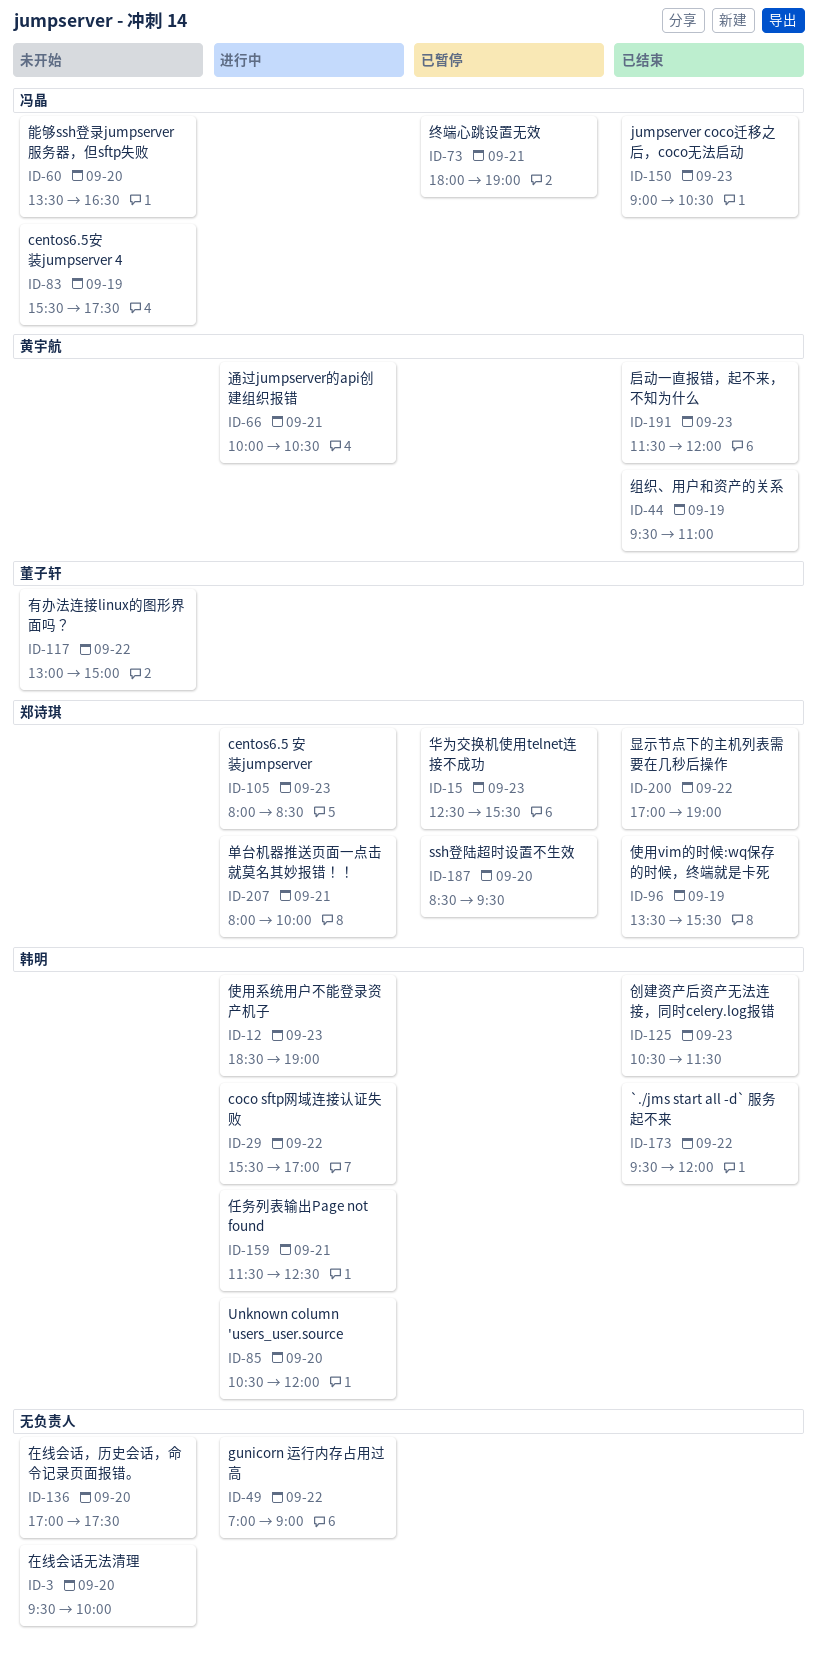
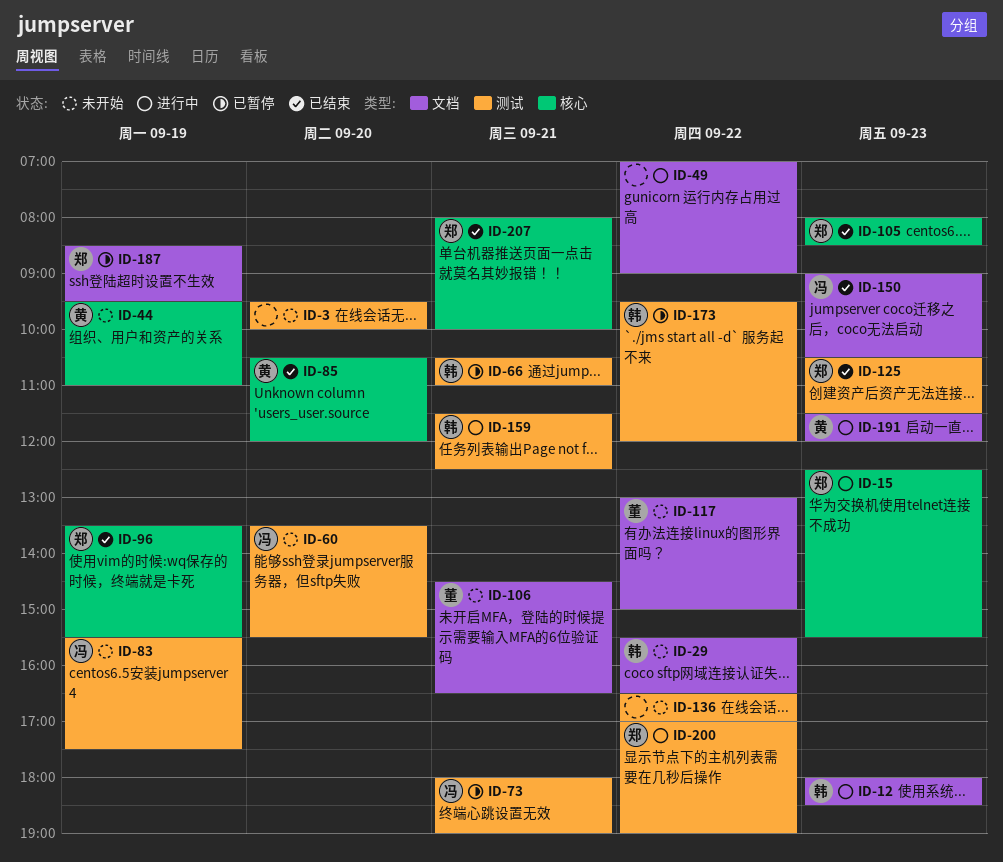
ID-12, begins: 18:30 -> 18:00
ID-12, ends: 19:00 -> 18:30
ID-15, status: 已暂停 -> 进行中
ID-29, status: 进行中 -> 未开始
ID-29, ends: 17:00 -> 16:30
ID-44, status: 已结束 -> 未开始
ID-60, ends: 16:30 -> 15:30
ID-66, status: 进行中 -> 已暂停
ID-66, owner: 黄宇航 -> 韩明
ID-66, begins: 10:00 -> 10:30
ID-66, ends: 10:30 -> 11:00
ID-85, status: 进行中 -> 已结束
ID-85, owner: 韩明 -> 黄宇航
ID-105, status: 进行中 -> 已结束
ID-106: none -> present
ID-125, owner: 韩明 -> 郑诗琪
ID-136, day: Sep 20 -> Sep 22
ID-136, begins: 17:00 -> 16:30
ID-136, ends: 17:30 -> 17:00
ID-173, status: 已结束 -> 已暂停
ID-187, day: Sep 20 -> Sep 19
ID-191, status: 已结束 -> 进行中
ID-200, status: 已结束 -> 进行中
ID-207, status: 进行中 -> 已结束

